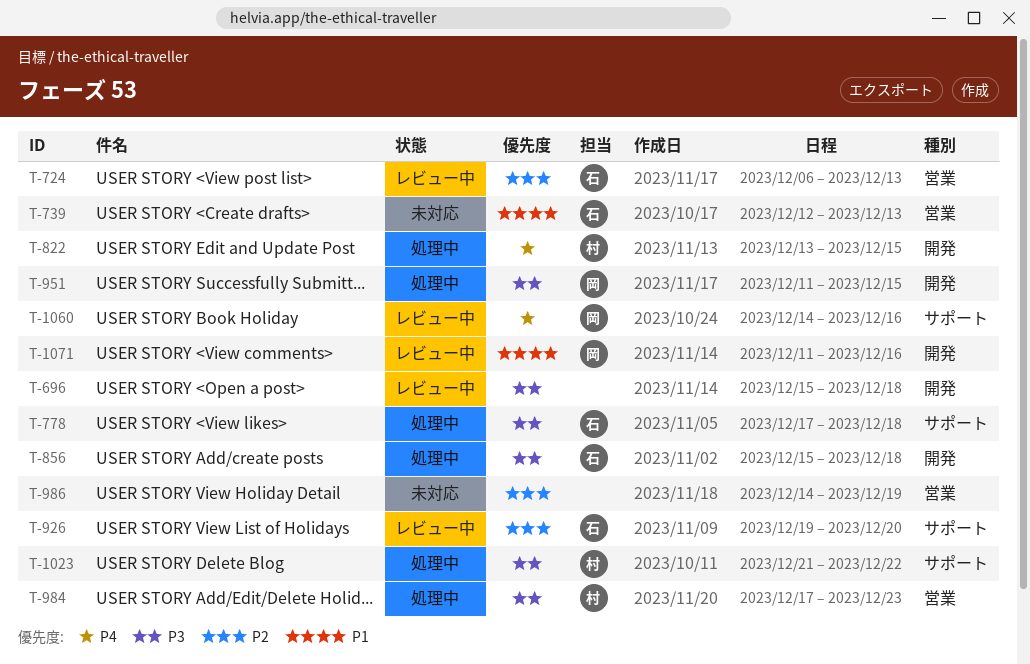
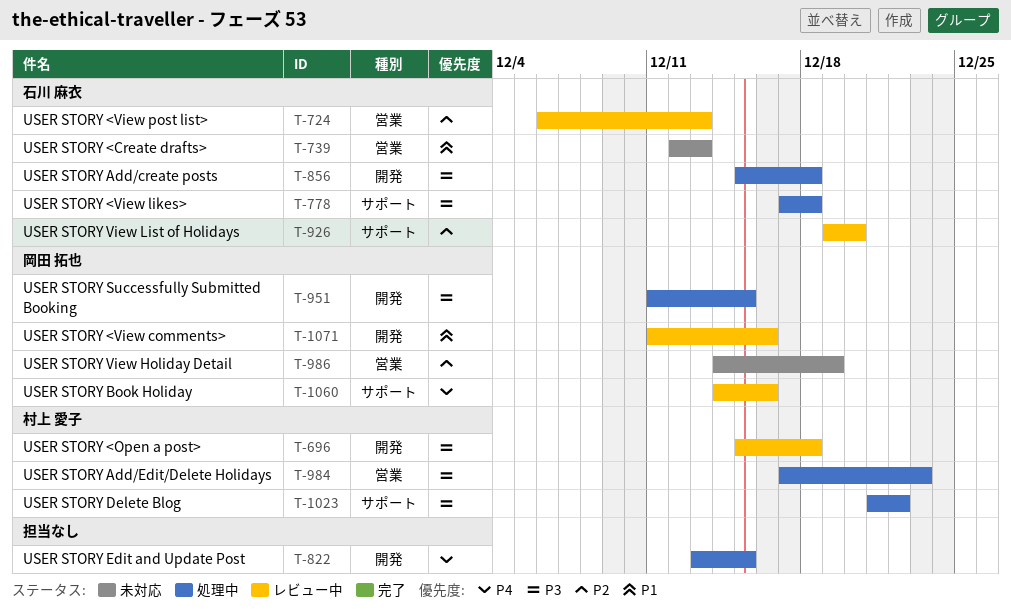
T-696, owner: none -> 村上 愛子
T-822, owner: 村上 愛子 -> none
T-986, owner: none -> 岡田 拓也

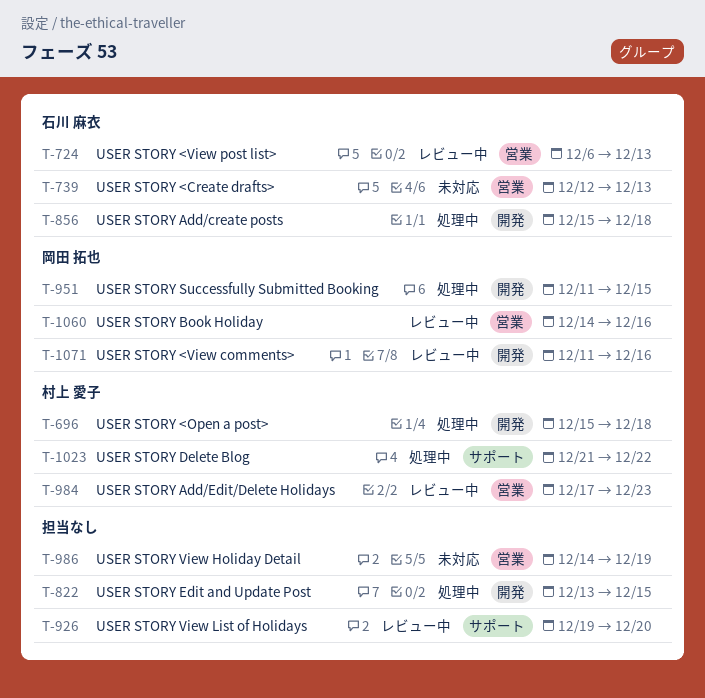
T-696, status: レビュー中 -> 処理中
T-778: present -> none
T-926, owner: 石川 麻衣 -> none
T-984, status: 処理中 -> レビュー中
T-986, owner: 岡田 拓也 -> none
T-1060, label: サポート -> 営業

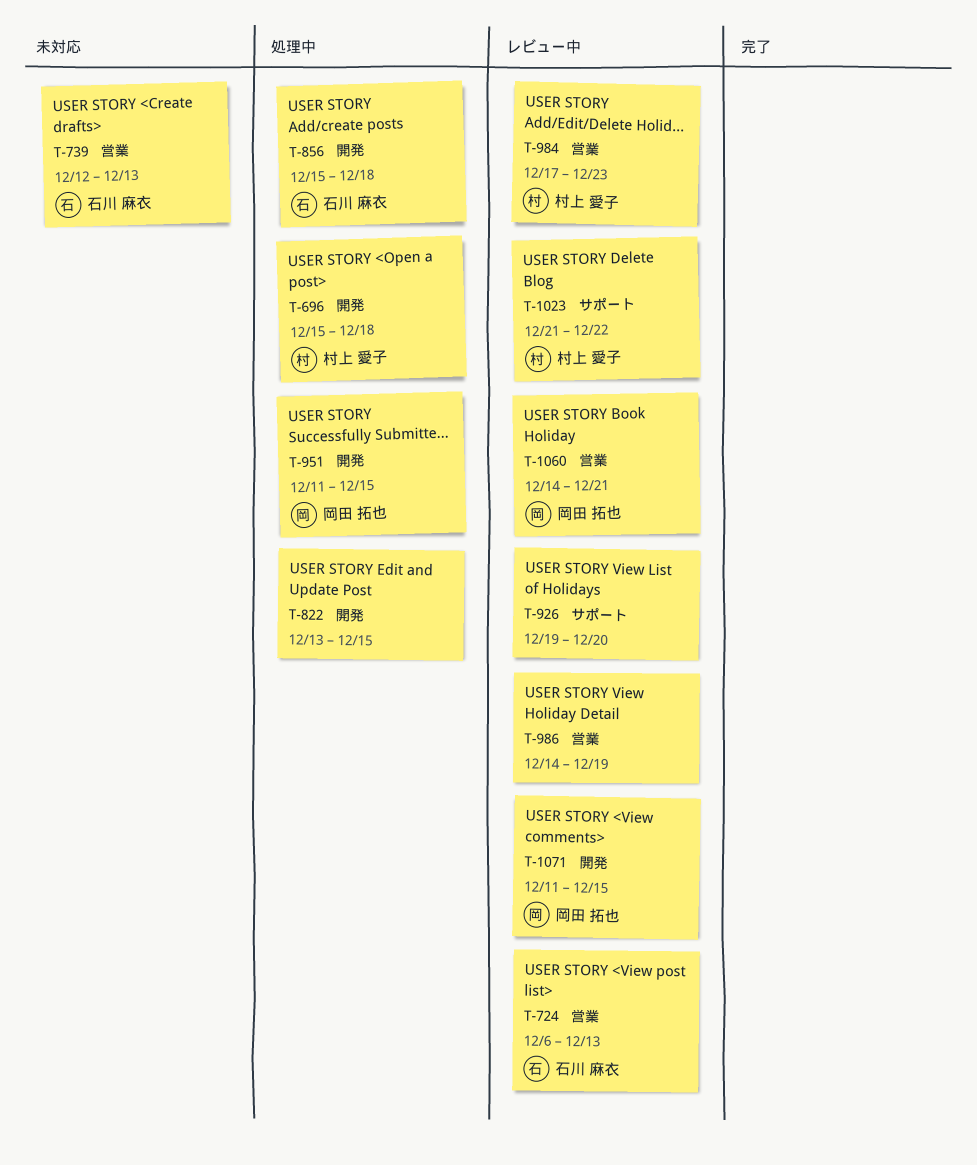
T-986, status: 未対応 -> レビュー中
T-1023, status: 処理中 -> レビュー中
T-1060, due: Dec 16 -> Dec 21
T-1071, due: Dec 16 -> Dec 15

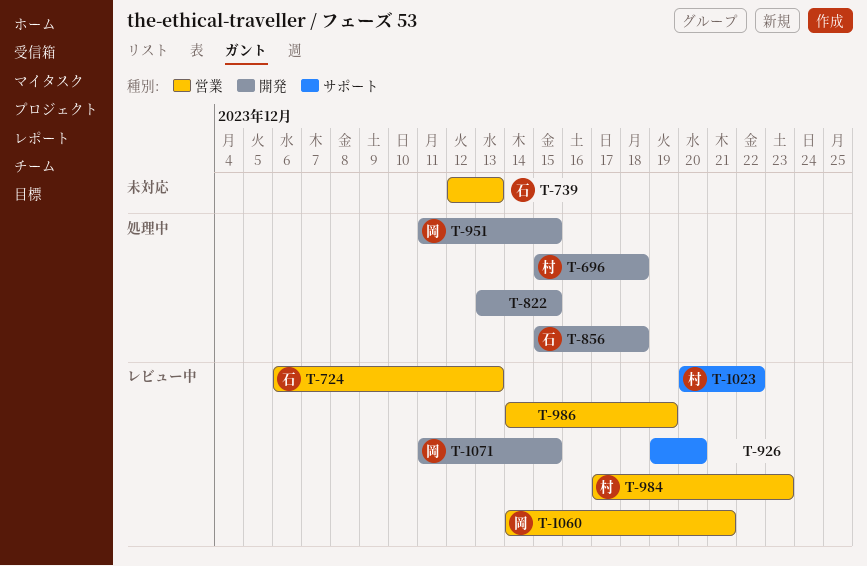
T-1023, start: Dec 21 -> Dec 20

